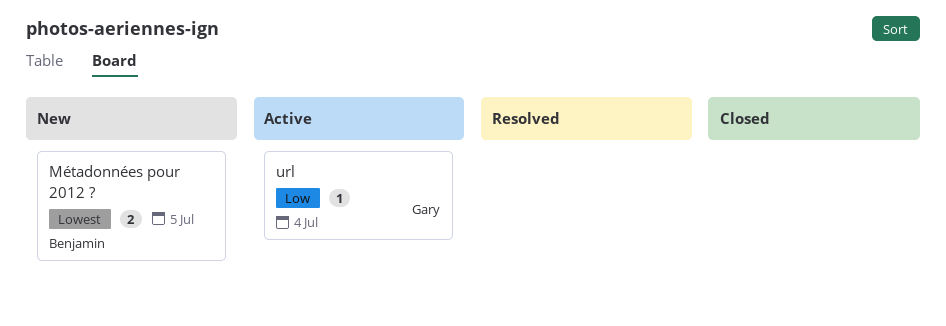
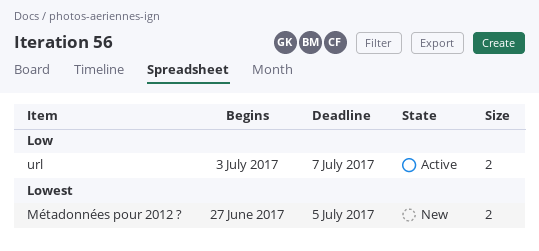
url, estimate: 1 -> 2
url, due: Jul 4 -> Jul 7

